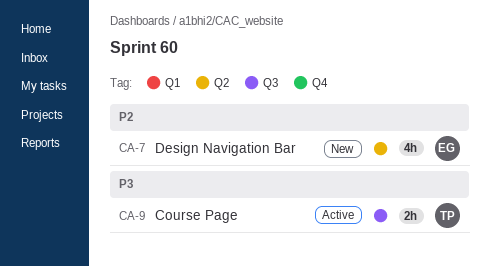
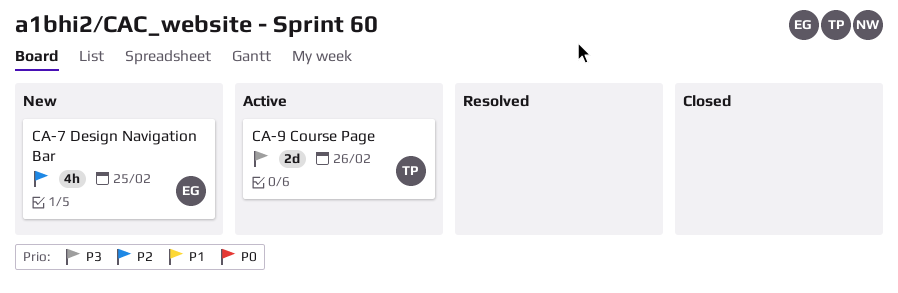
CA-9, estimate: 2h -> 2d

